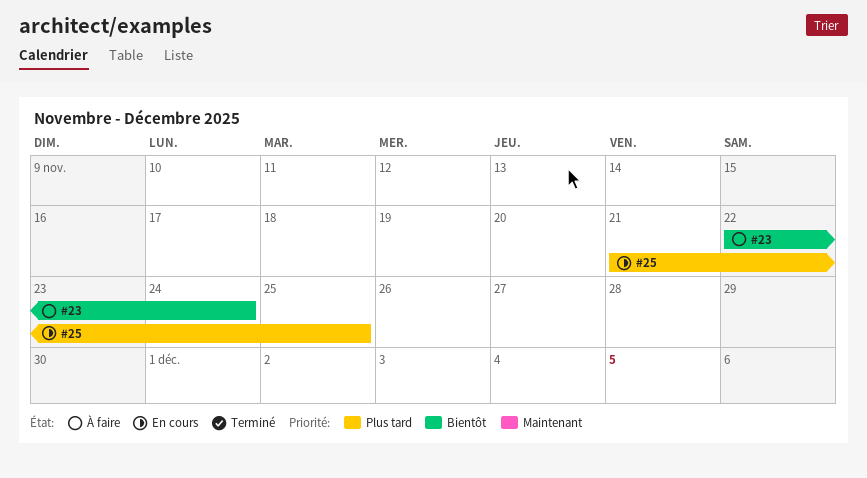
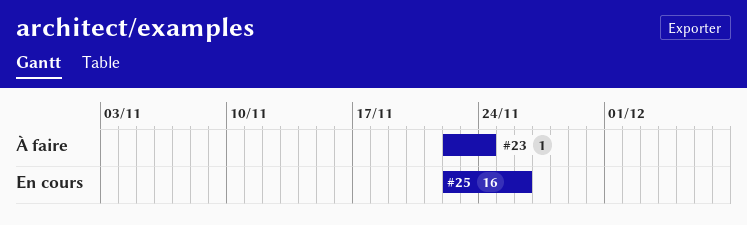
#25, start: Nov 21 -> Nov 22
#25, due: Nov 25 -> Nov 26

